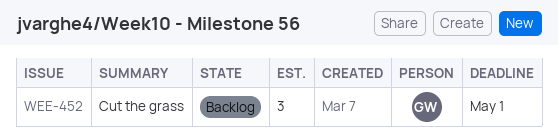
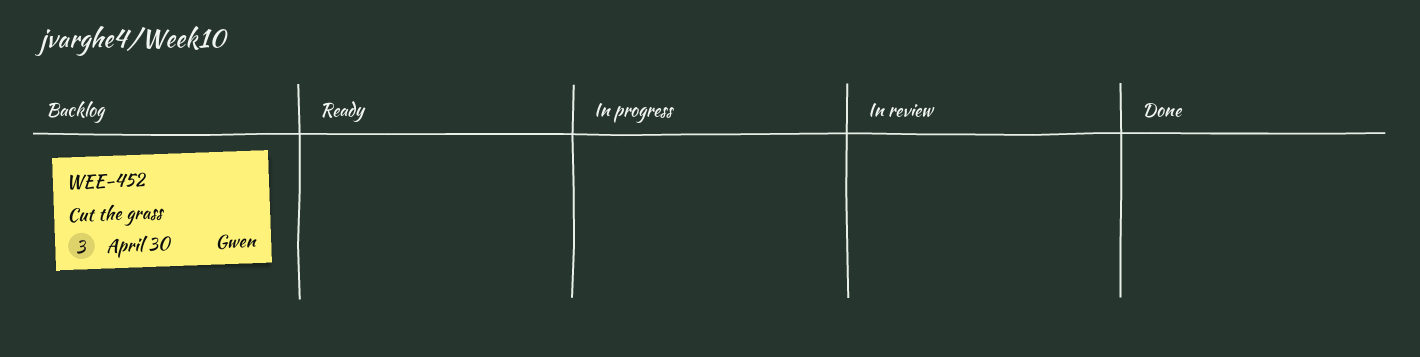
WEE-452, due: May 1 -> Apr 30

